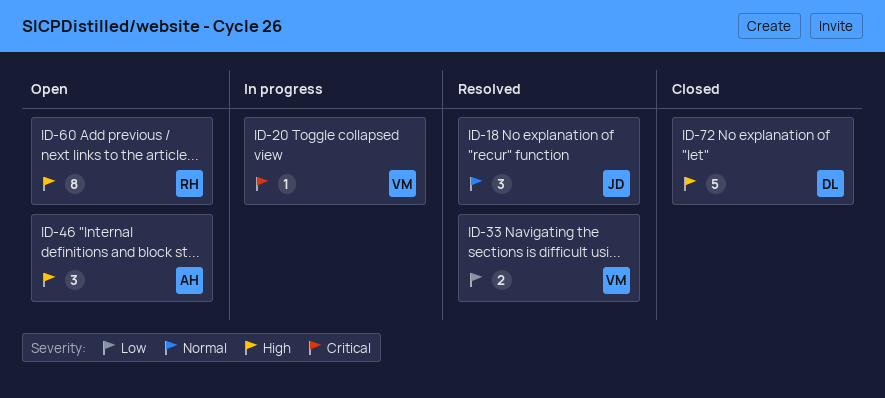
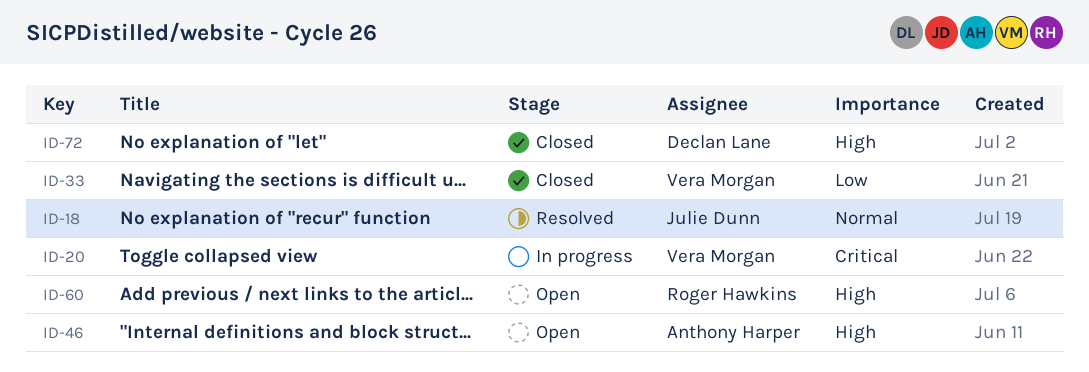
ID-33, status: Resolved -> Closed

